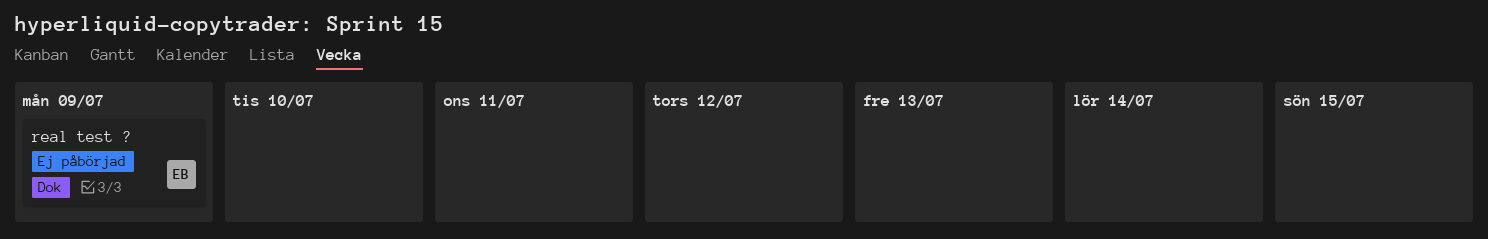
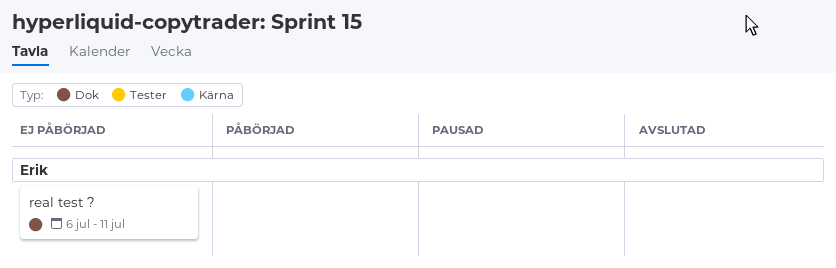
real test ?, due: Jul 9 -> Jul 11

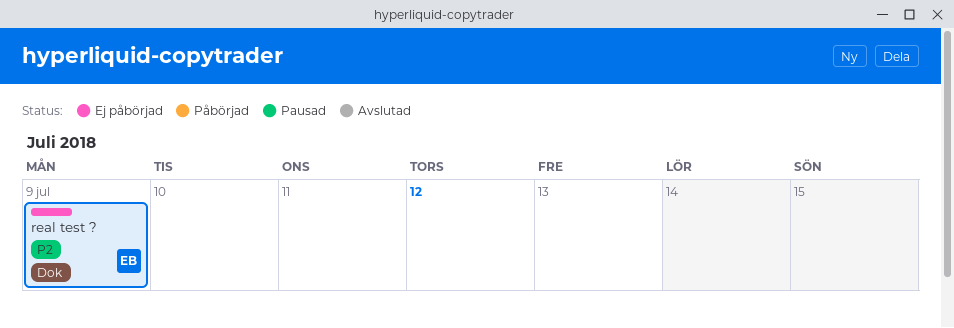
real test ?, due: Jul 11 -> Jul 9

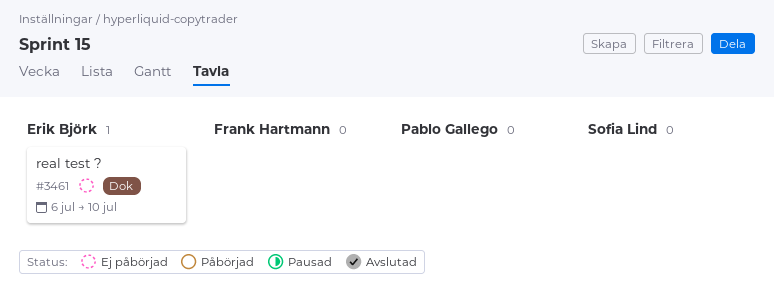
real test ?, due: Jul 9 -> Jul 10

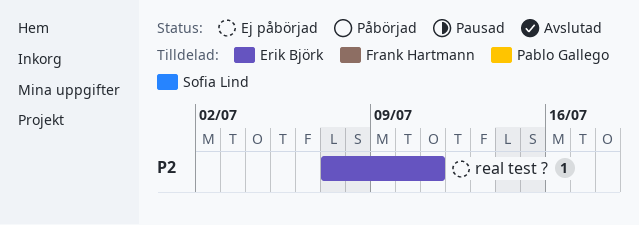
real test ?, start: Jul 6 -> Jul 7
real test ?, due: Jul 10 -> Jul 11

